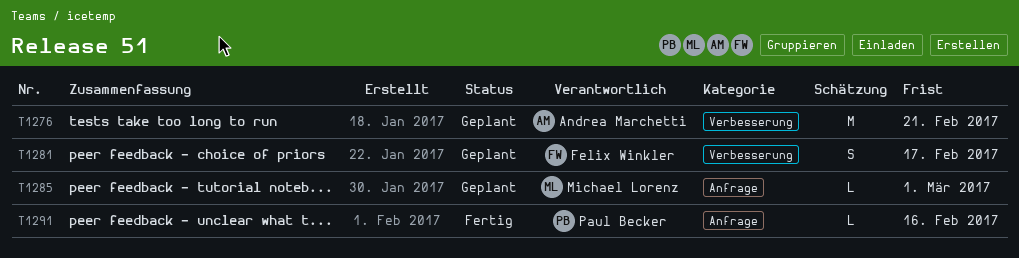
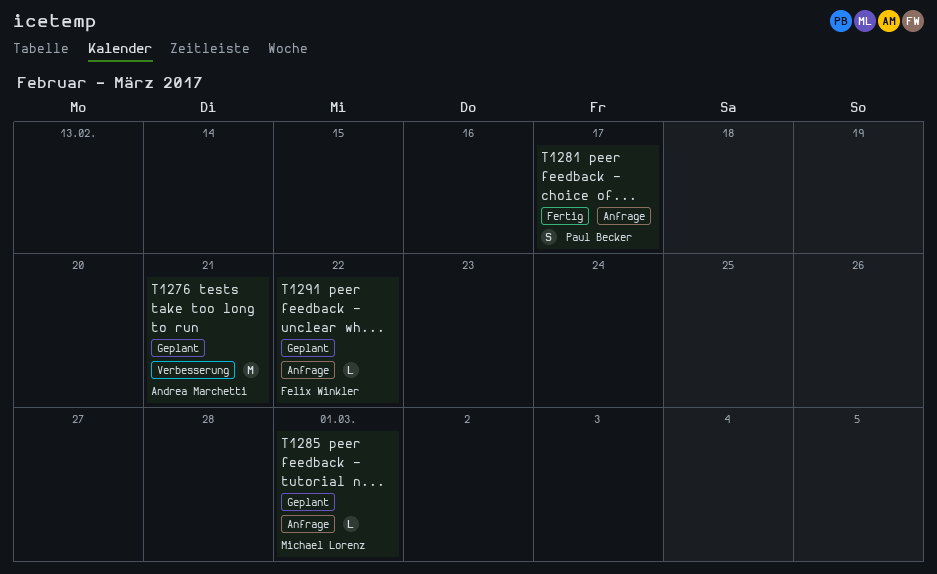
T1281, status: Geplant -> Fertig
T1281, owner: Felix Winkler -> Paul Becker
T1281, label: Verbesserung -> Anfrage
T1291, status: Fertig -> Geplant
T1291, owner: Paul Becker -> Felix Winkler
T1291, due: Feb 16 -> Feb 22

